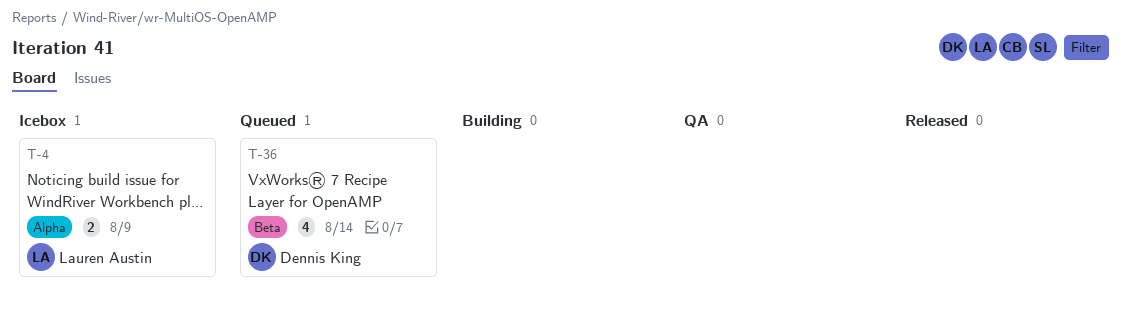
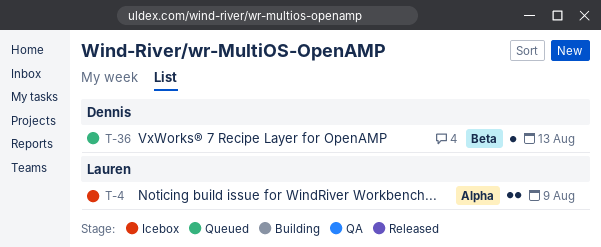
T-36, estimate: 4 -> 1
T-36, due: Aug 14 -> Aug 13

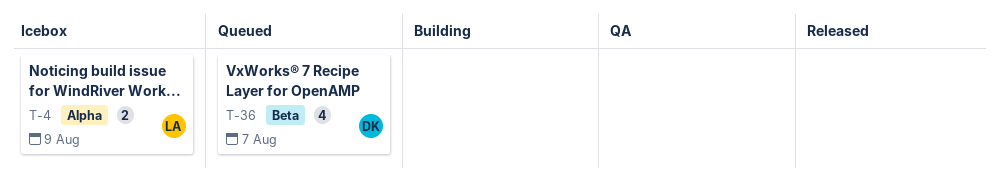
T-36, estimate: 1 -> 4
T-36, due: Aug 13 -> Aug 7

